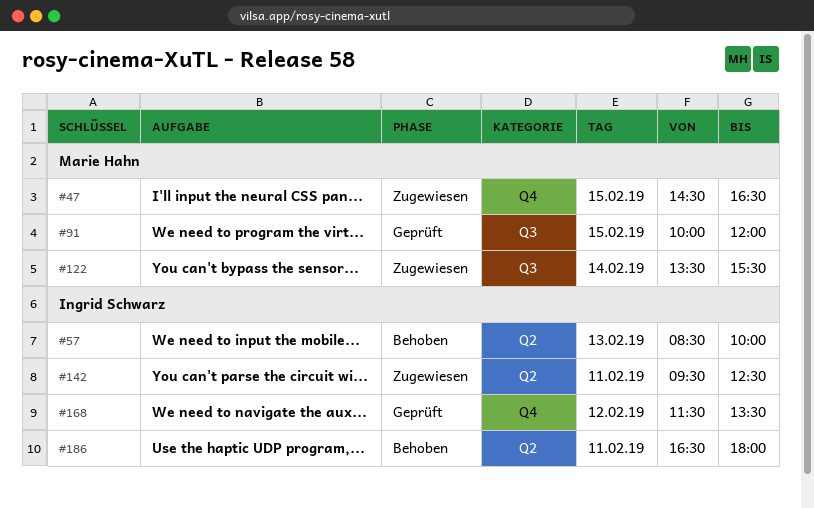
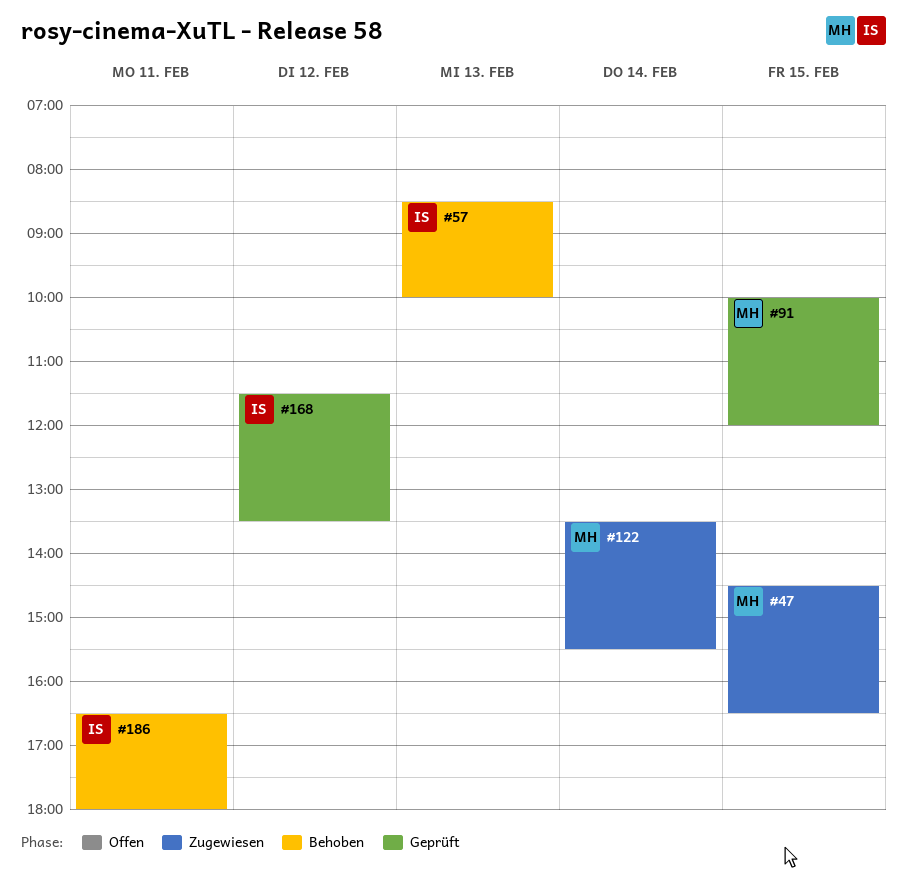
#142: present -> none

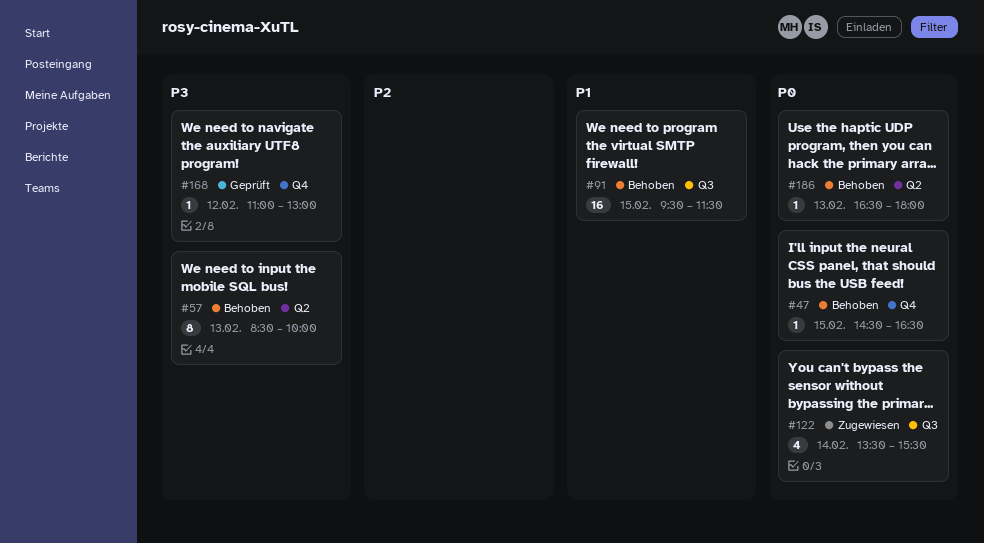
#47, status: Zugewiesen -> Behoben
#91, status: Geprüft -> Behoben
#91, begins: 10:00 -> 09:30
#91, ends: 12:00 -> 11:30
#168, begins: 11:30 -> 11:00
#168, ends: 13:30 -> 13:00
#186, day: Feb 11 -> Feb 13

